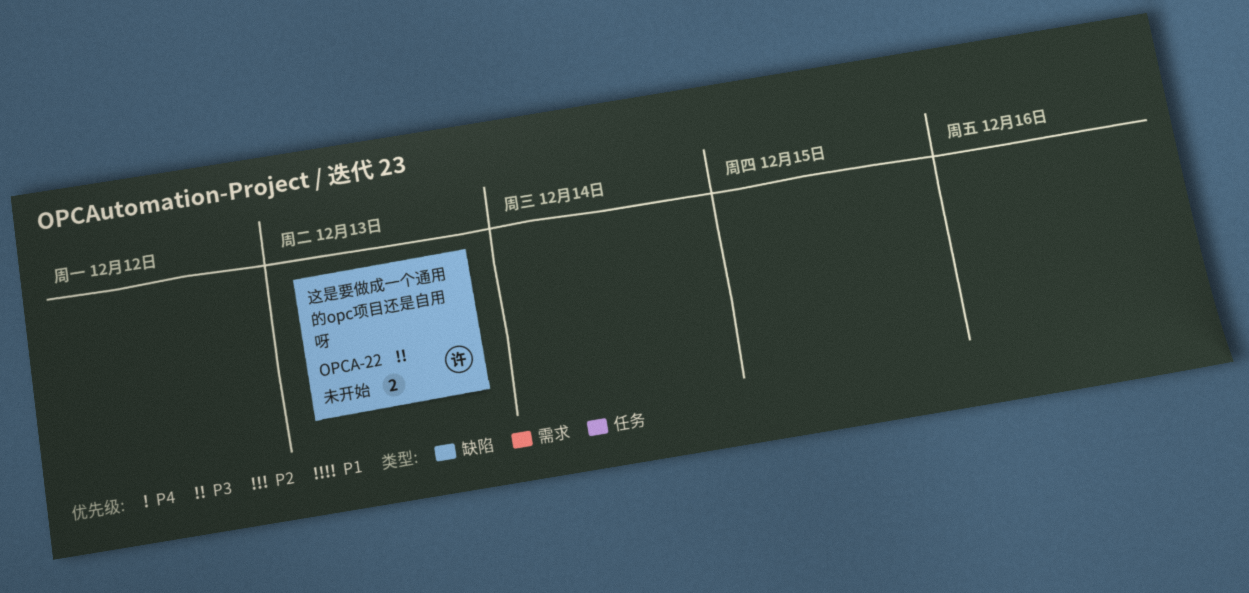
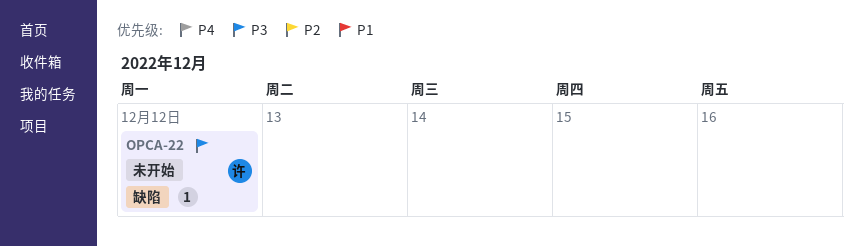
OPCA-22, estimate: 2 -> 1
OPCA-22, due: Dec 13 -> Dec 12

